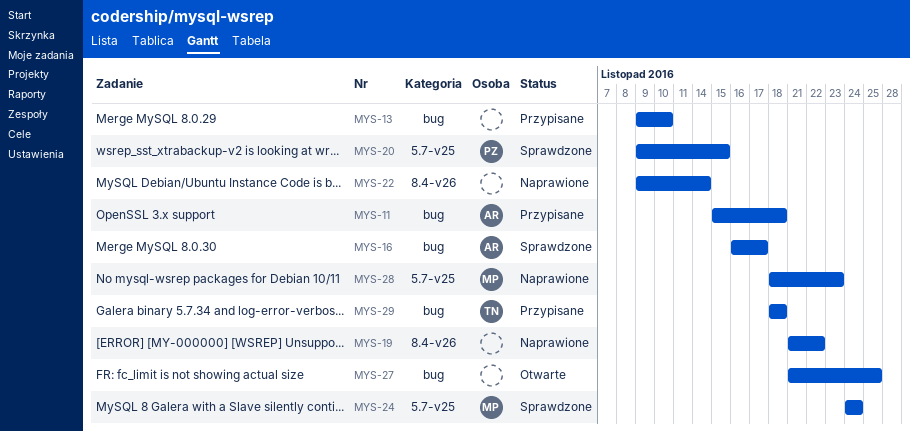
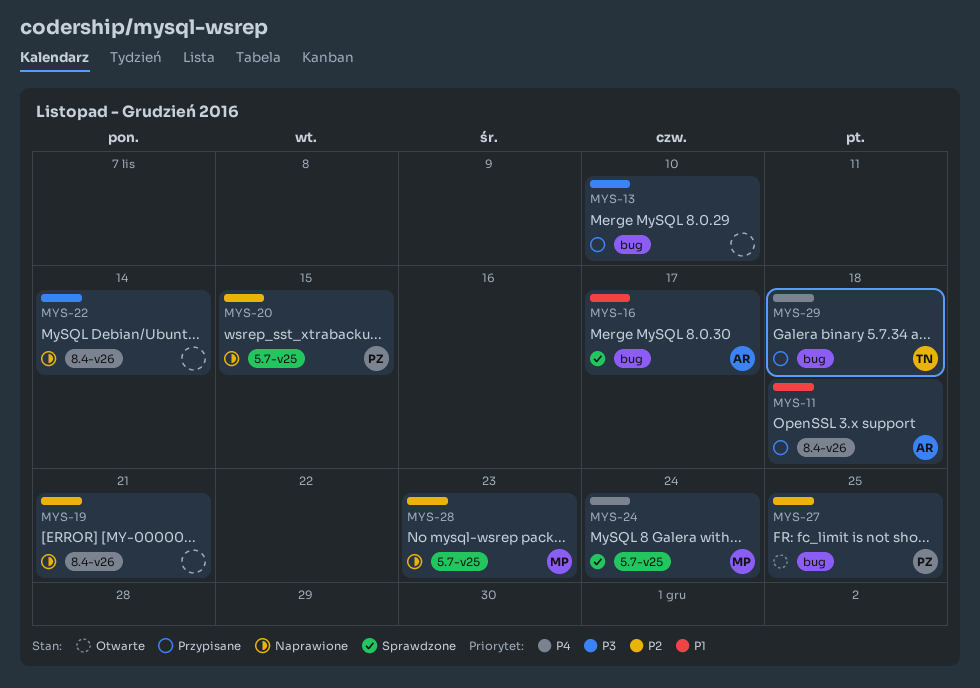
MYS-11, label: bug -> 8.4-v26
MYS-19, due: Nov 22 -> Nov 21
MYS-20, status: Sprawdzone -> Naprawione
MYS-27, owner: none -> PZ

